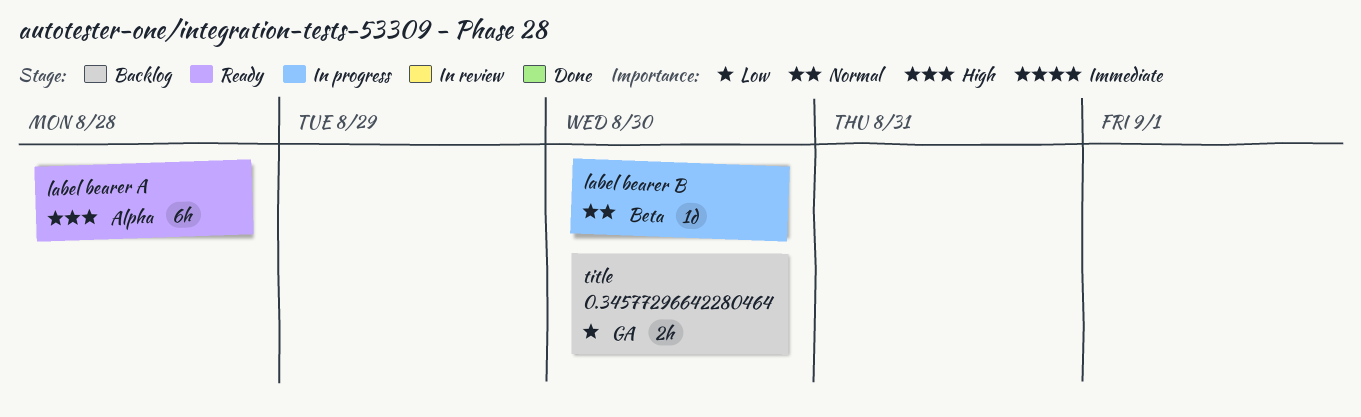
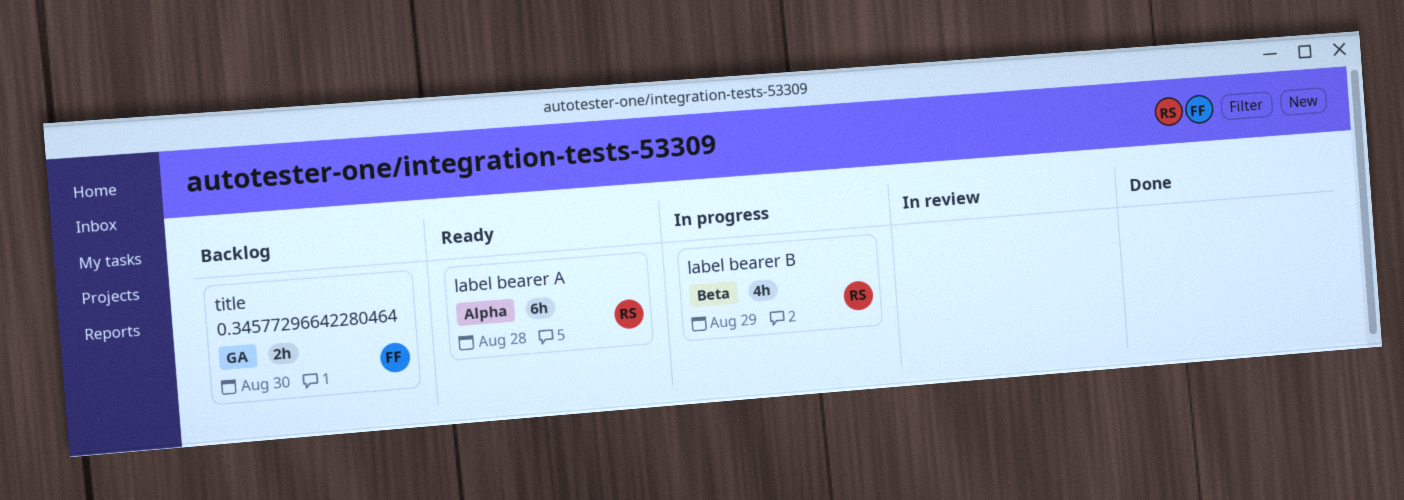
label bearer B, estimate: 1d -> 4h
label bearer B, due: Aug 30 -> Aug 29

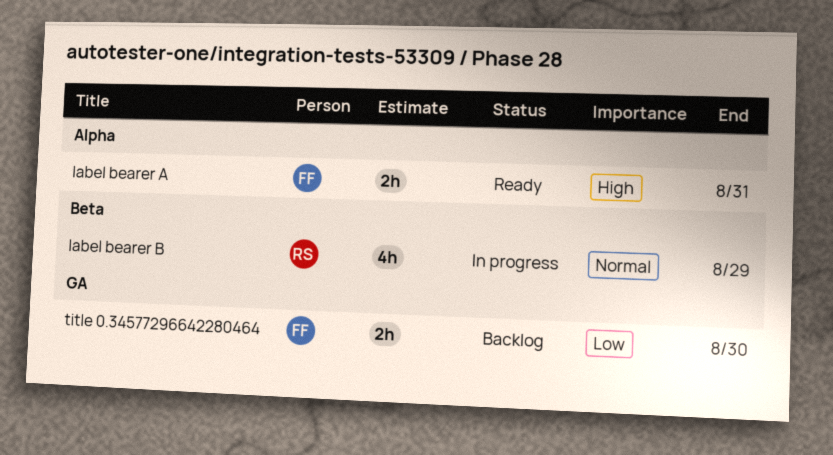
label bearer A, owner: RS -> FF
label bearer A, estimate: 6h -> 2h
label bearer A, due: Aug 28 -> Aug 31

